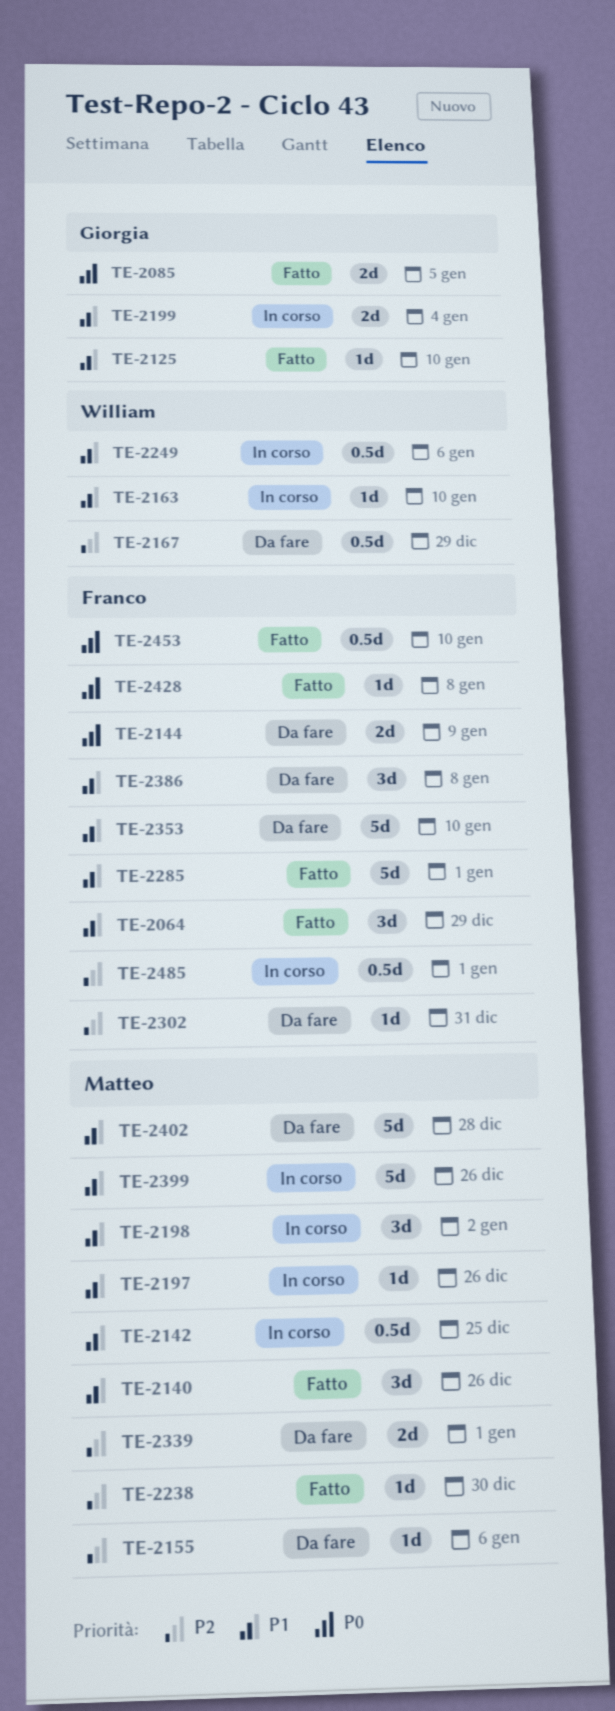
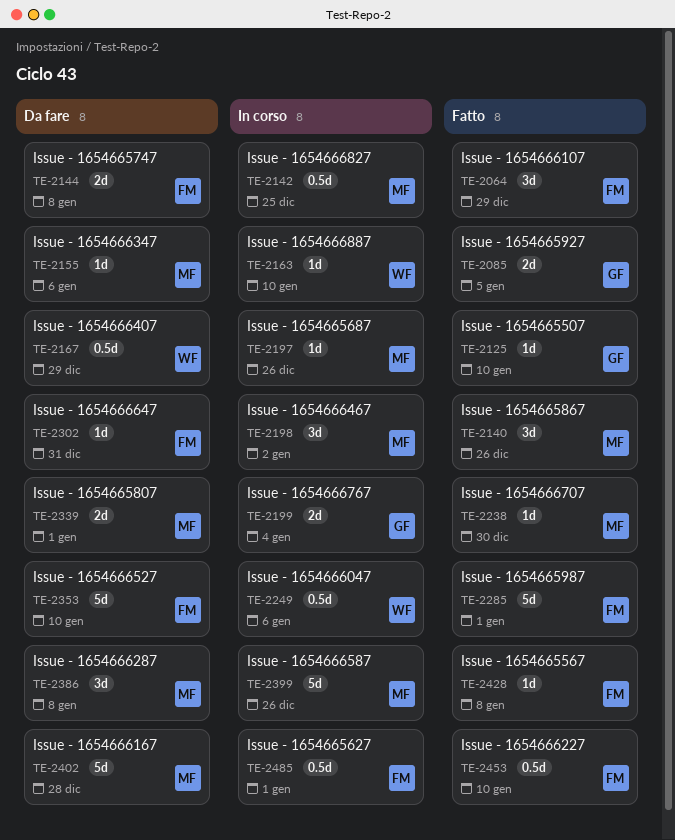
TE-2144, due: Jan 9 -> Jan 8
TE-2386, owner: Franco -> Matteo

